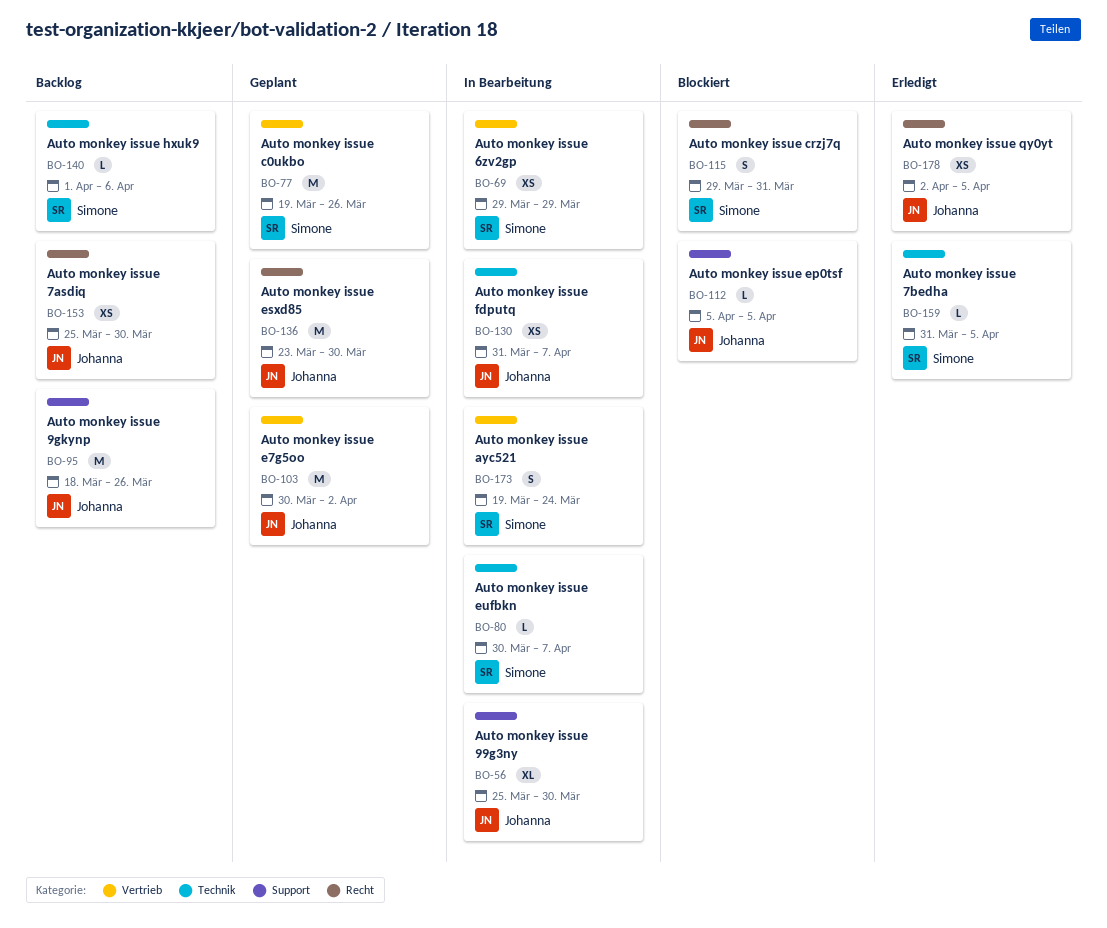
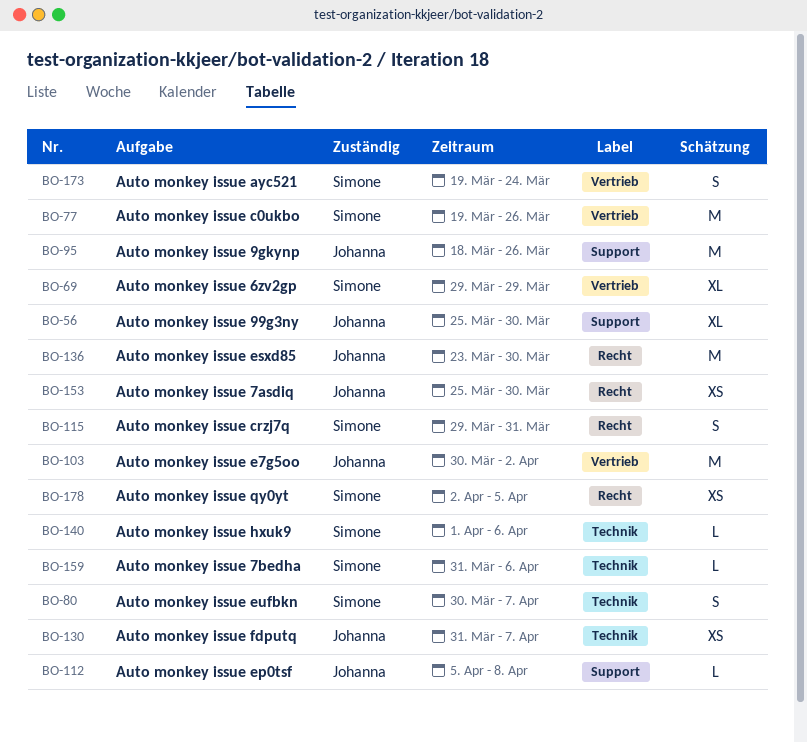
BO-69, estimate: XS -> XL
BO-80, estimate: L -> S
BO-112, due: Apr 5 -> Apr 8
BO-159, due: Apr 5 -> Apr 6
BO-178, owner: Johanna -> Simone

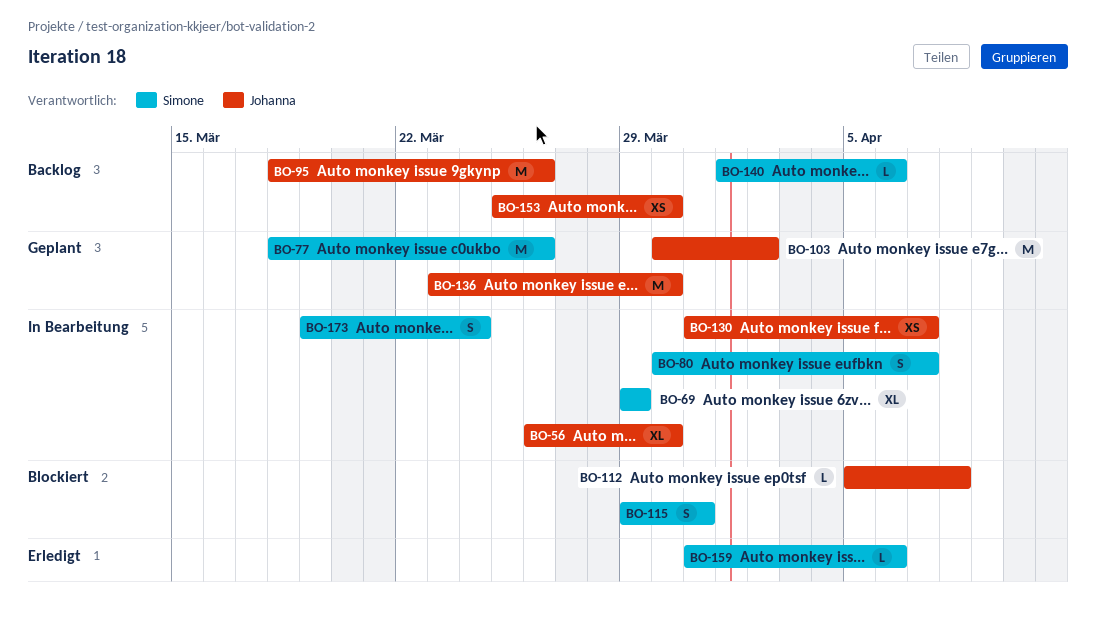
BO-56, start: Mar 25 -> Mar 26
BO-77, start: Mar 19 -> Mar 18
BO-178: present -> none

